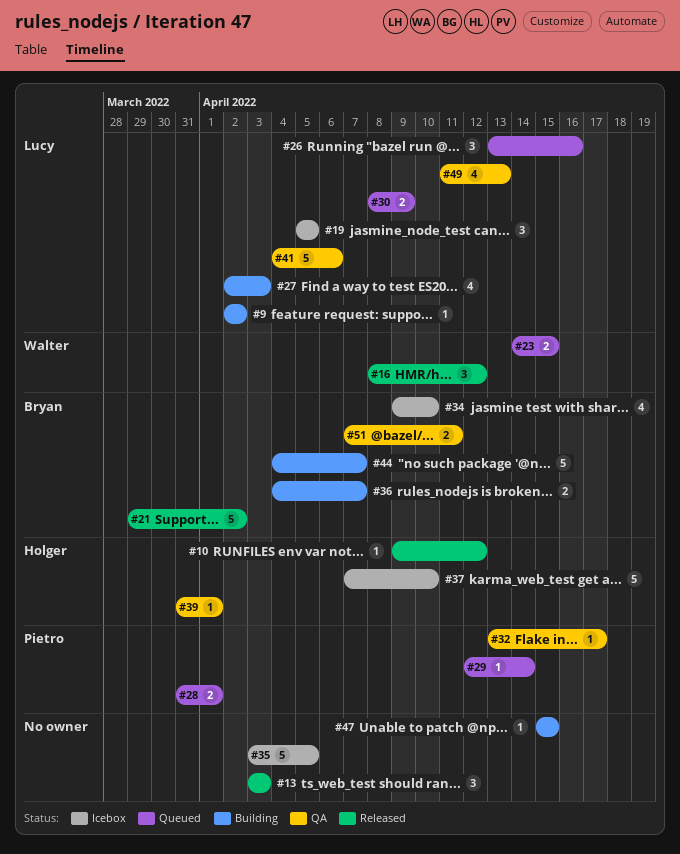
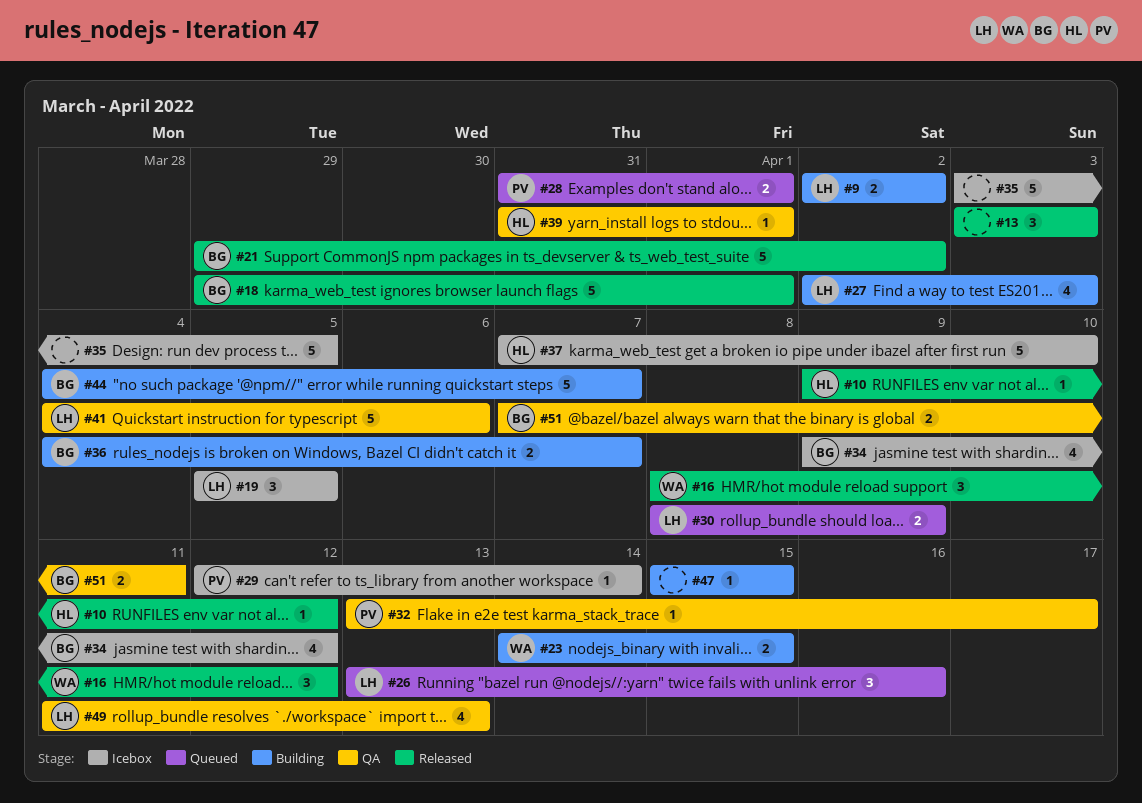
#9, estimate: 1 -> 2
#18: none -> present
#23, status: Queued -> Building
#29, status: Queued -> Icebox
#34, due: Apr 10 -> Apr 12

